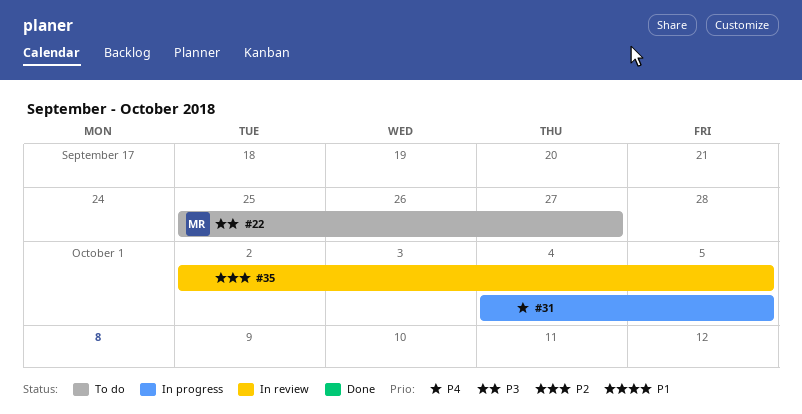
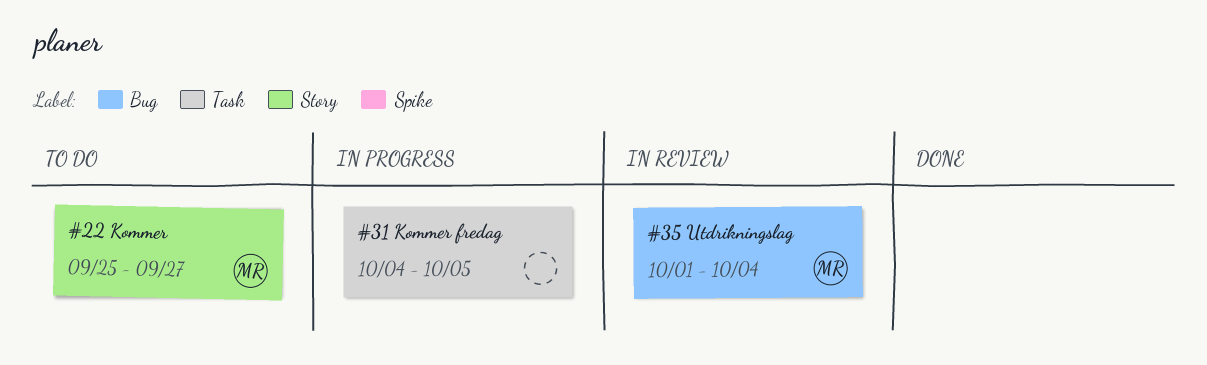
#35, owner: none -> MR
#35, start: Oct 2 -> Oct 1
#35, due: Oct 5 -> Oct 4

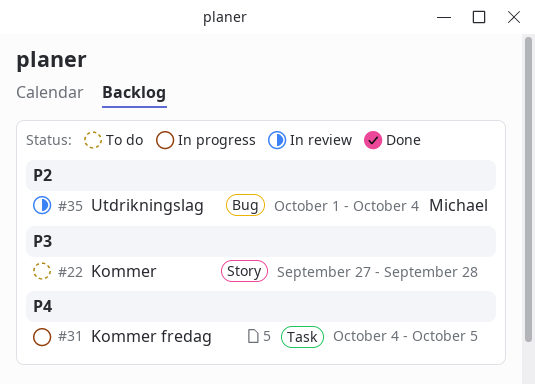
#22, owner: Michael -> none
#22, start: Sep 25 -> Sep 27
#22, due: Sep 27 -> Sep 28

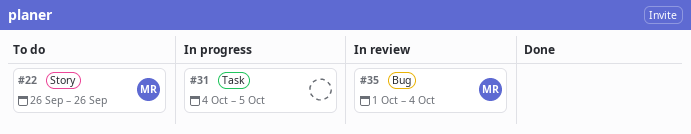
#22, owner: none -> Michael
#22, start: Sep 27 -> Sep 26
#22, due: Sep 28 -> Sep 26

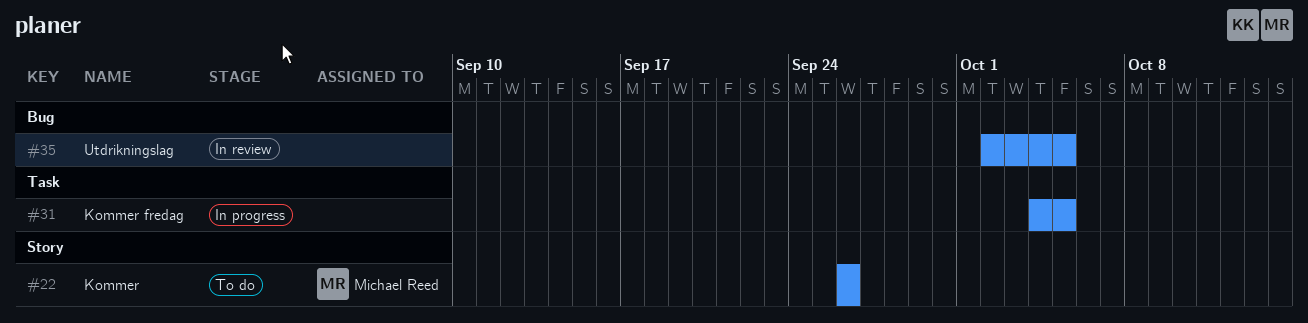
#35, owner: Michael Reed -> none
#35, start: Oct 1 -> Oct 2
#35, due: Oct 4 -> Oct 5

